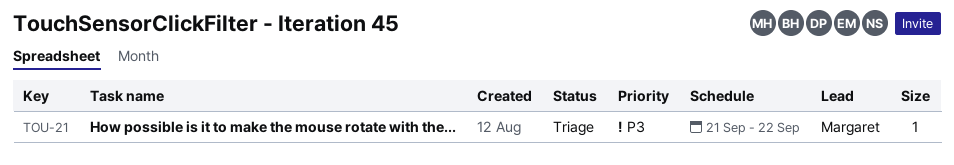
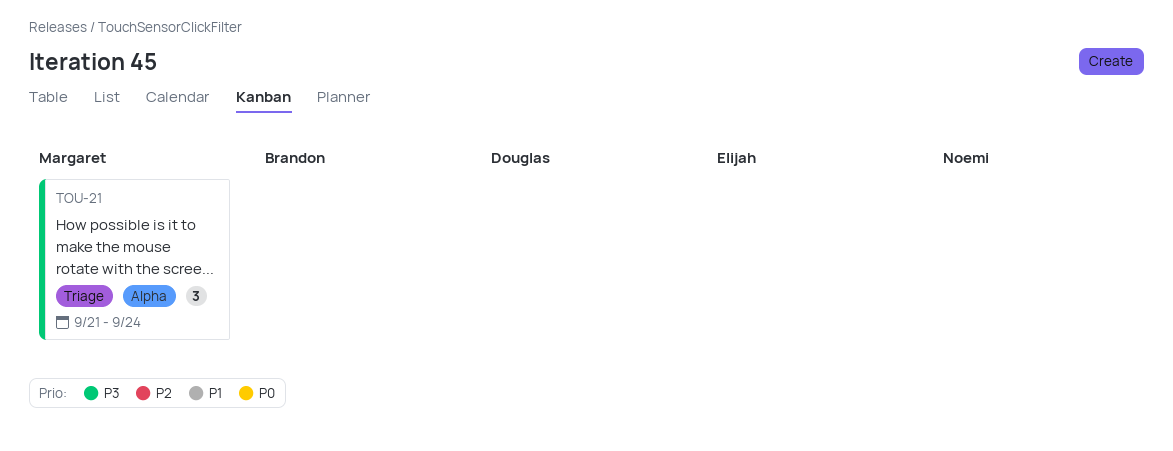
TOU-21, estimate: 1 -> 3
TOU-21, due: Sep 22 -> Sep 24

